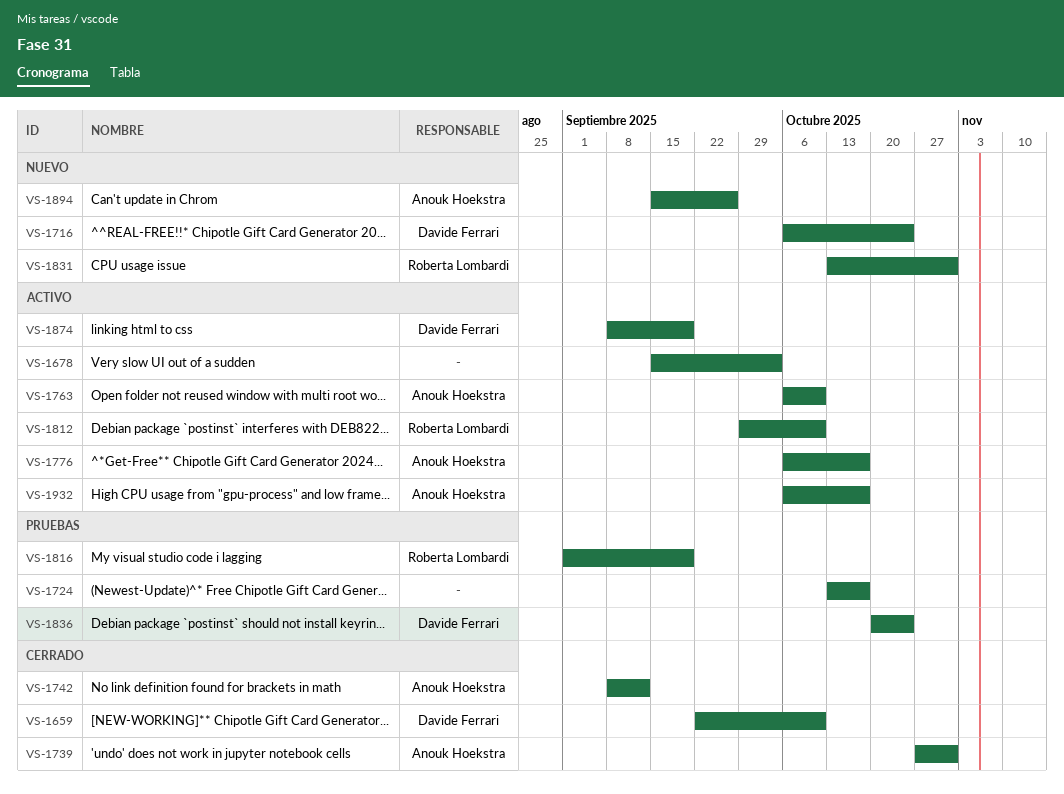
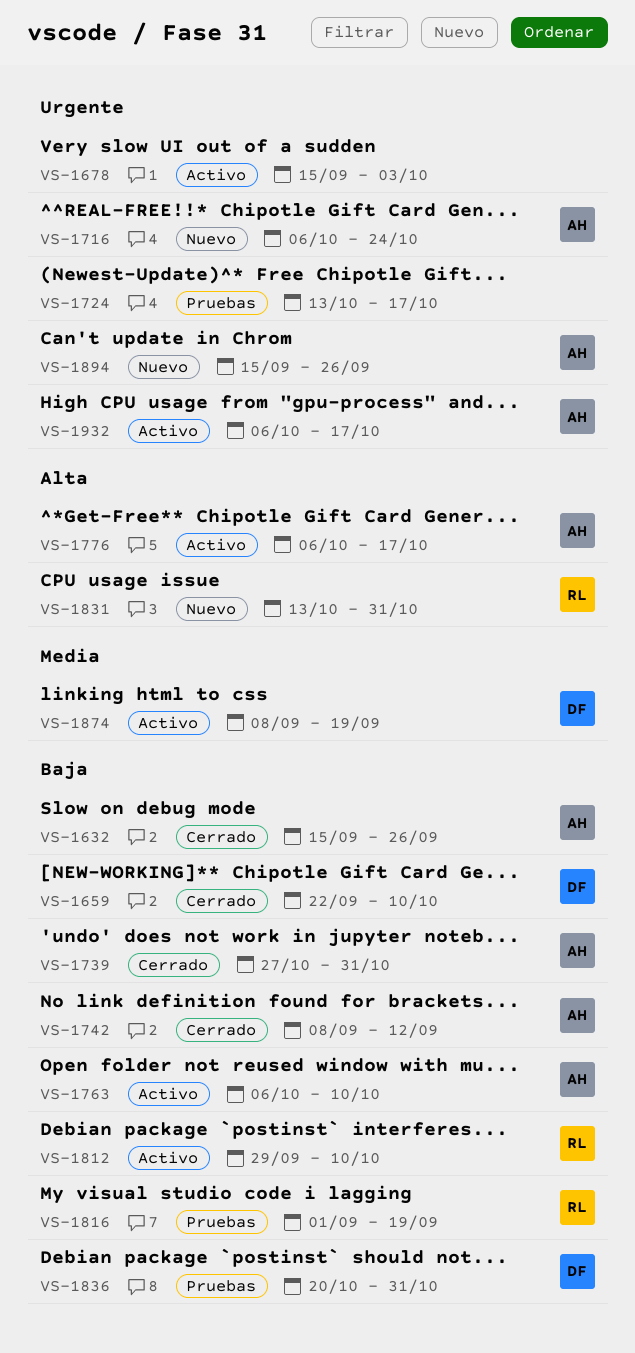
VS-1632: none -> present
VS-1716, owner: Davide Ferrari -> Anouk Hoekstra
VS-1836, due: Oct 24 -> Oct 31

